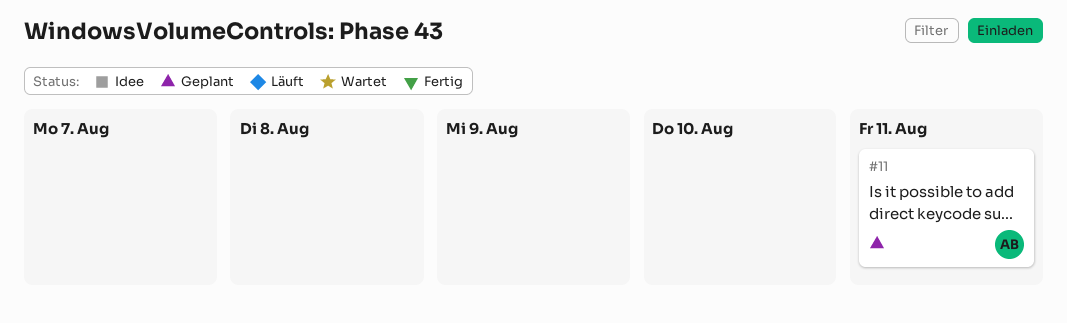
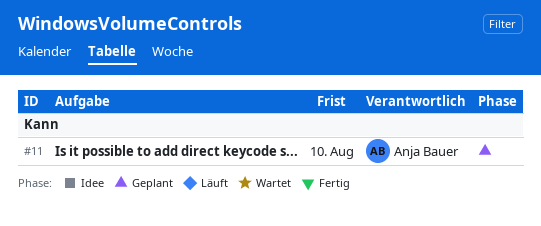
#11, due: Aug 11 -> Aug 10

